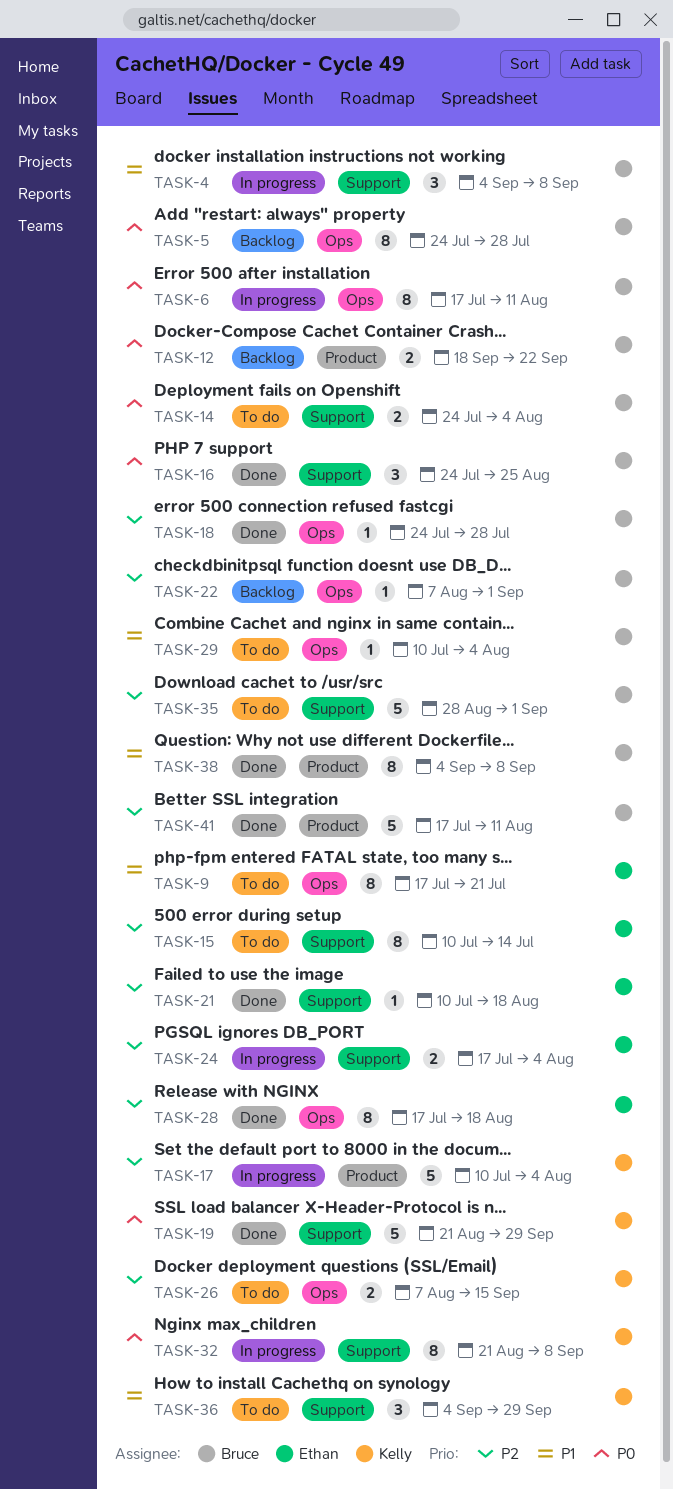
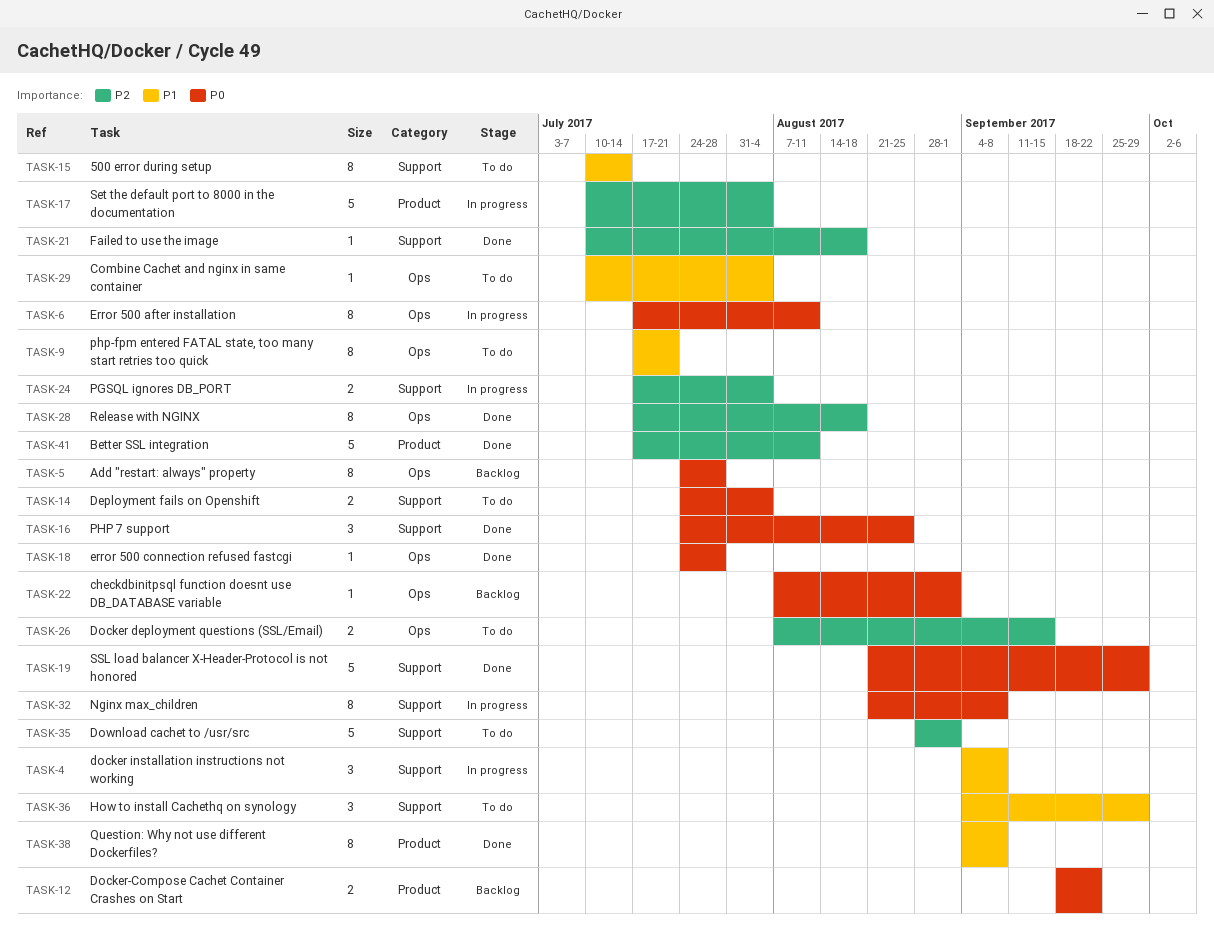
TASK-15, priority: P2 -> P1
TASK-18, priority: P2 -> P0
TASK-22, priority: P2 -> P0

